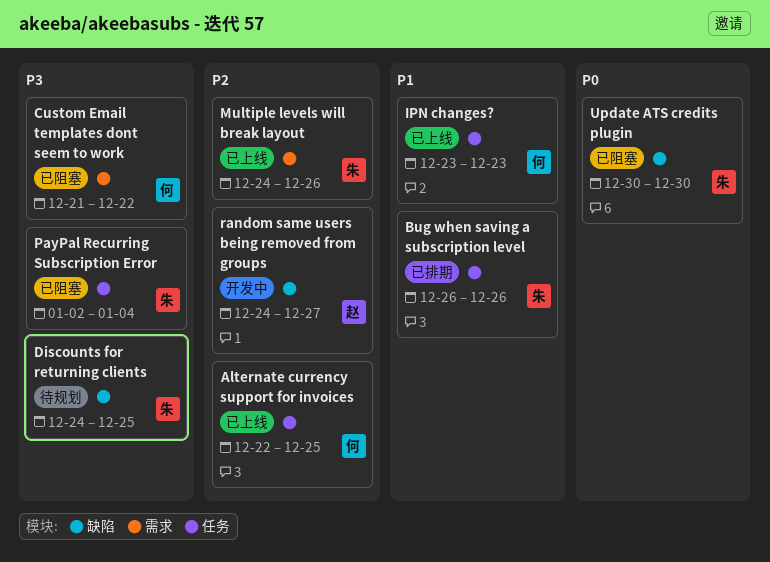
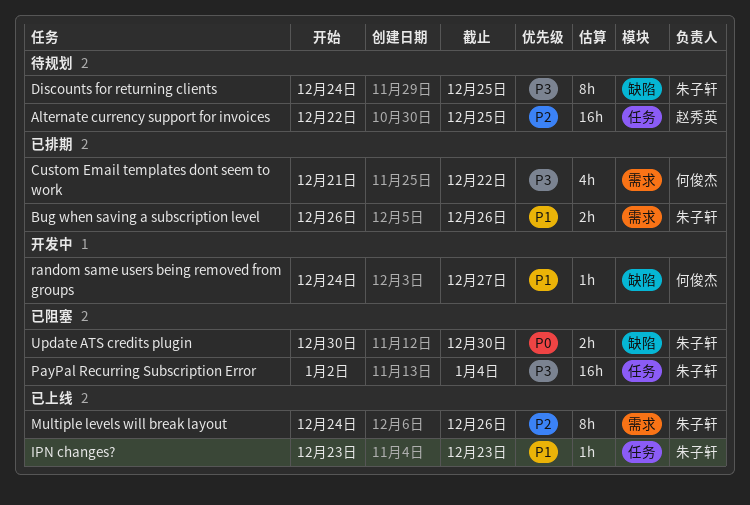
Alternate currency support for invoices, status: 已上线 -> 待规划
Alternate currency support for invoices, owner: 何俊杰 -> 赵秀英
Bug when saving a subscription level, label: 任务 -> 需求
Custom Email templates dont seem to work, status: 已阻塞 -> 已排期
IPN changes?, owner: 何俊杰 -> 朱子轩
random same users being removed from groups, owner: 赵秀英 -> 何俊杰
random same users being removed from groups, priority: P2 -> P1

